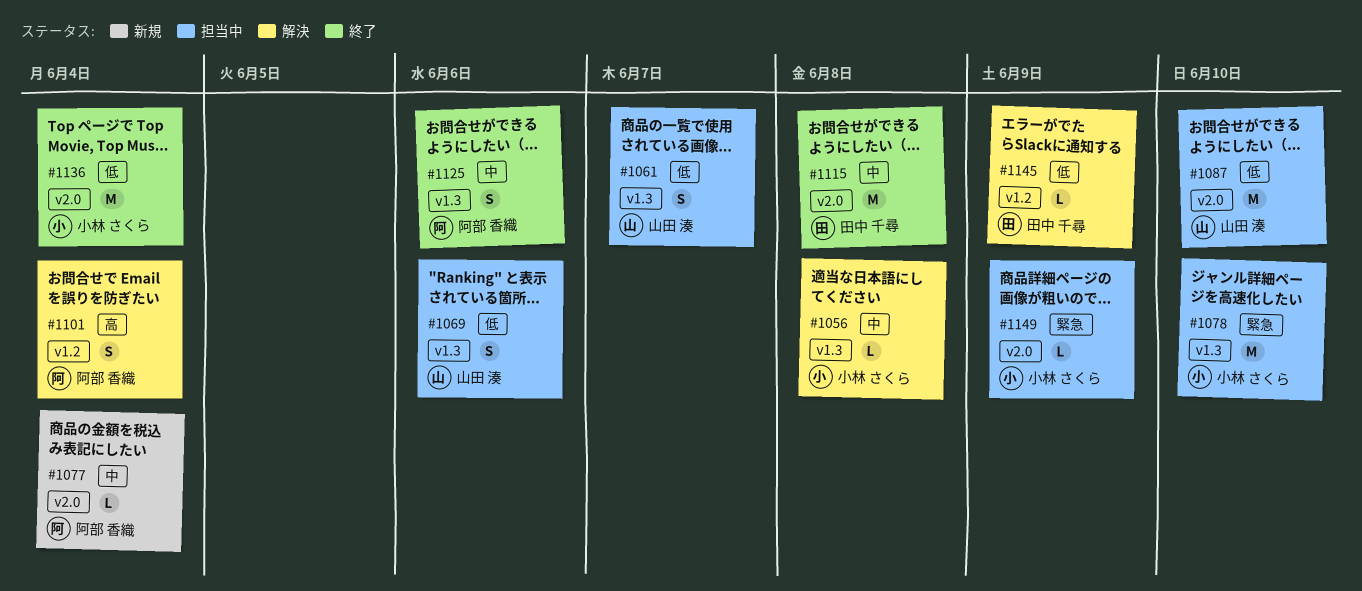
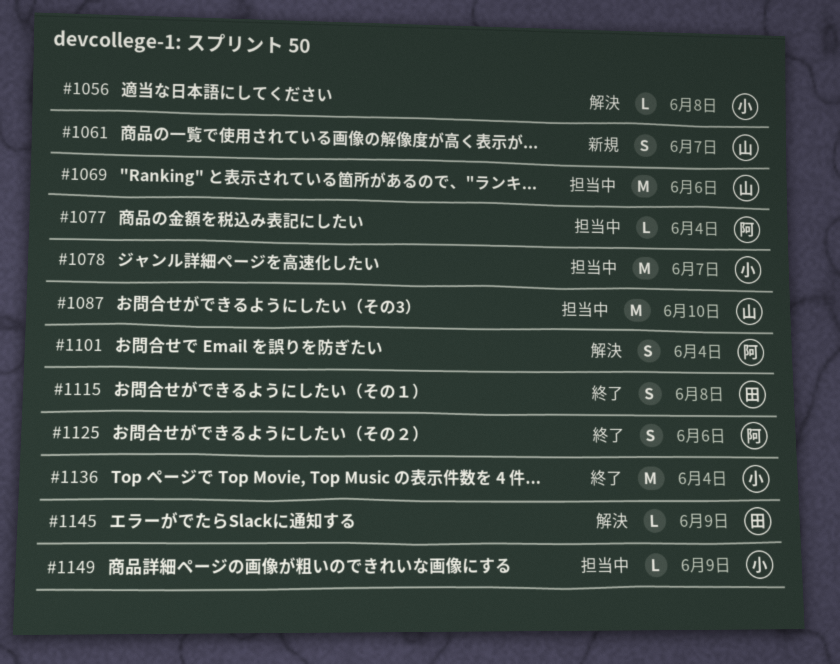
#1061, status: 担当中 -> 新規
#1069, estimate: S -> M
#1077, status: 新規 -> 担当中
#1078, due: Jun 10 -> Jun 7
#1115, estimate: M -> S

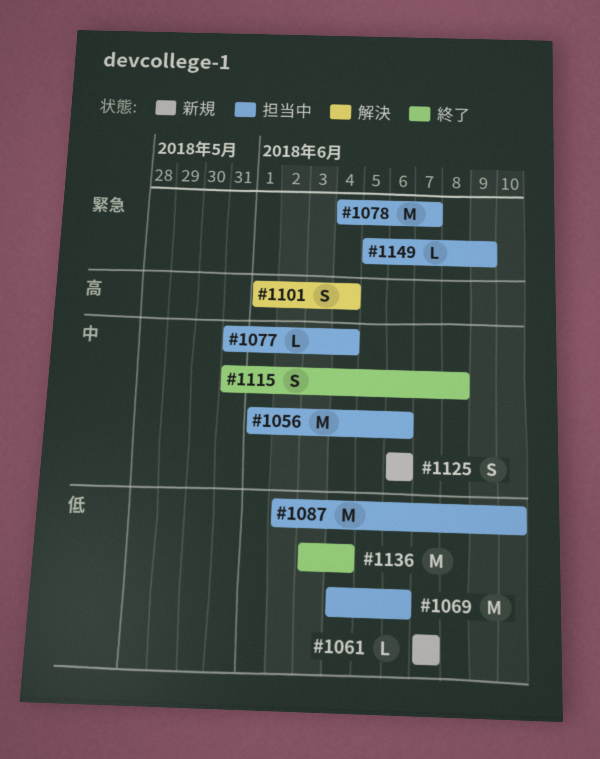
#1056, status: 解決 -> 担当中
#1056, estimate: L -> M
#1056, due: Jun 8 -> Jun 6
#1061, estimate: S -> L
#1125, status: 終了 -> 新規
#1145: present -> none

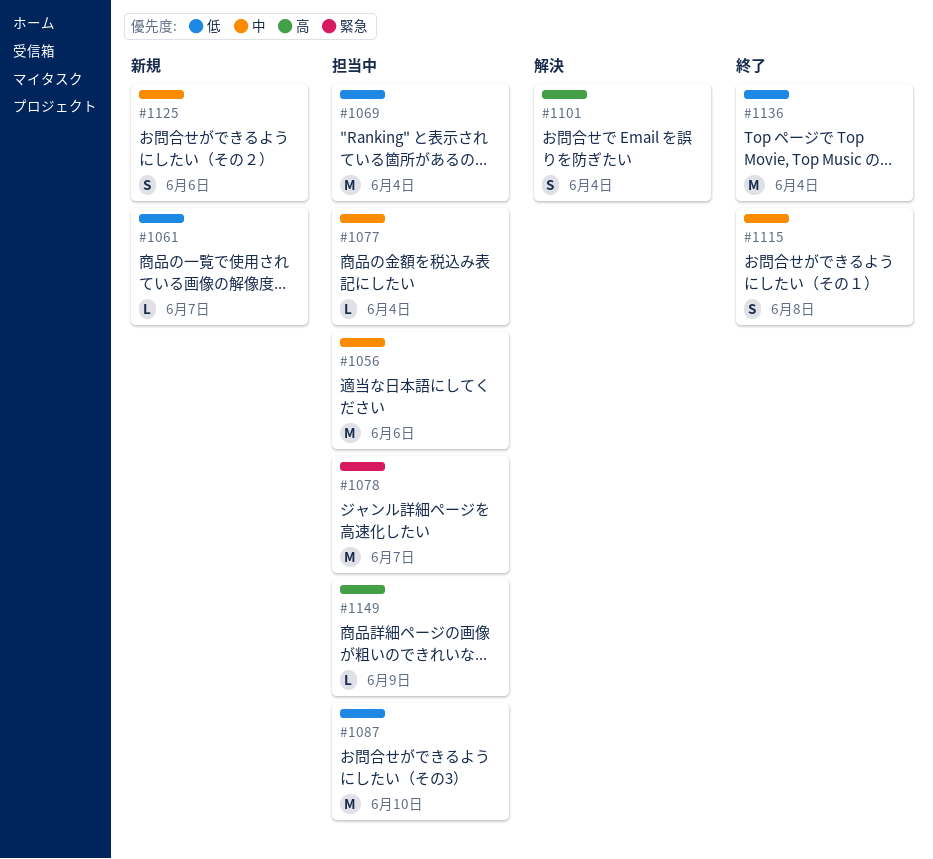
#1069, due: Jun 6 -> Jun 4
#1149, priority: 緊急 -> 高

